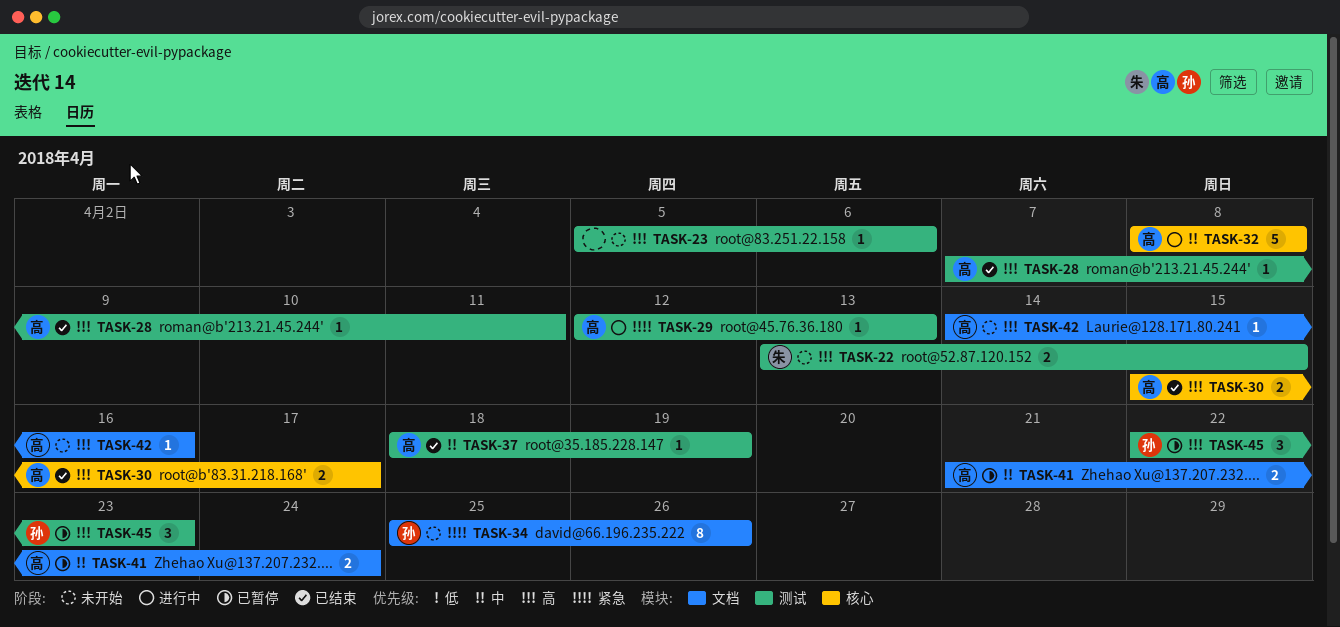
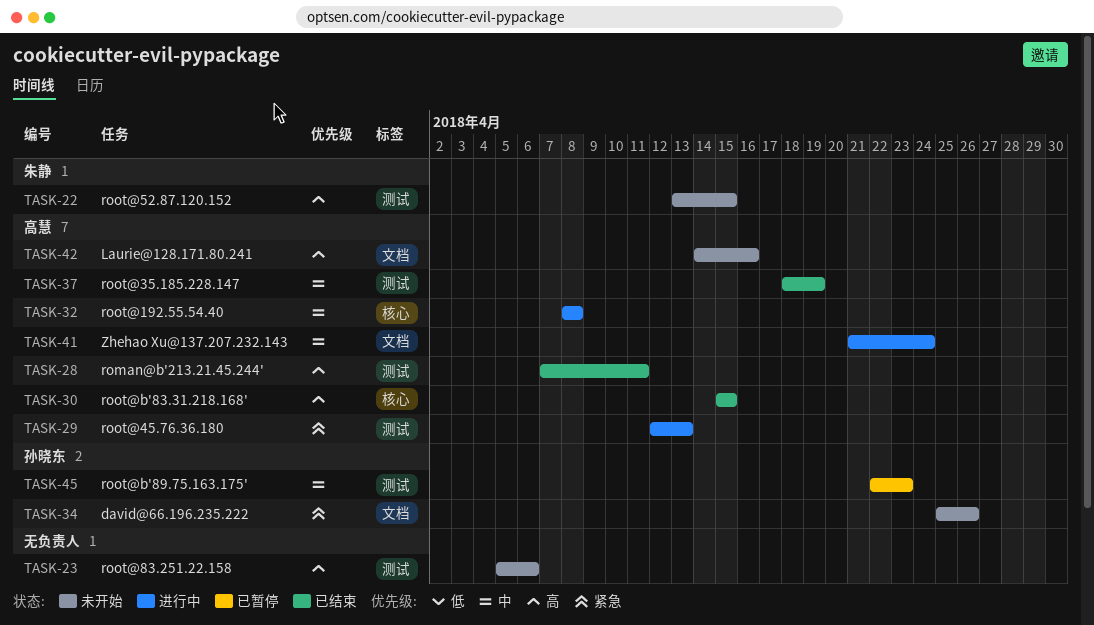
TASK-30, due: Apr 17 -> Apr 15
TASK-41, status: 已暂停 -> 进行中
TASK-45, priority: 高 -> 中

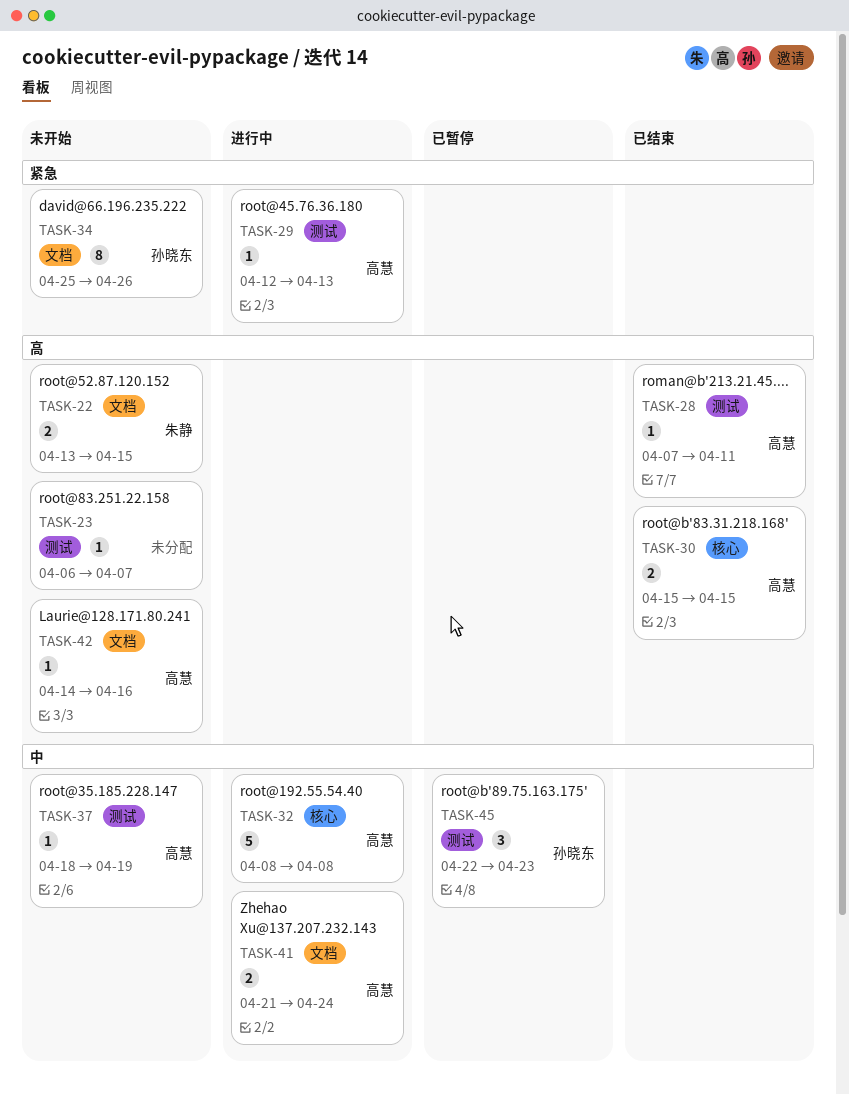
TASK-22, label: 测试 -> 文档
TASK-23, start: Apr 5 -> Apr 6
TASK-23, due: Apr 6 -> Apr 7
TASK-37, status: 已结束 -> 未开始

